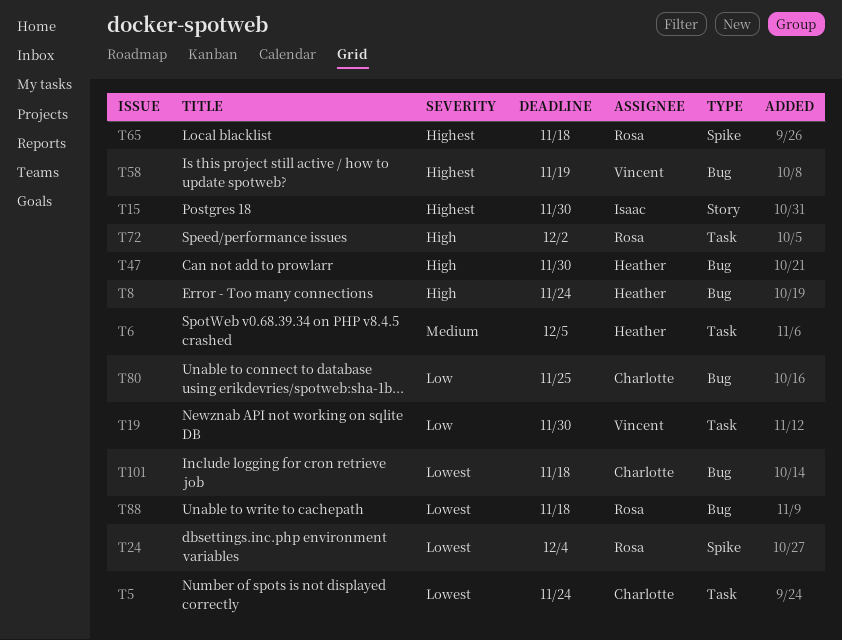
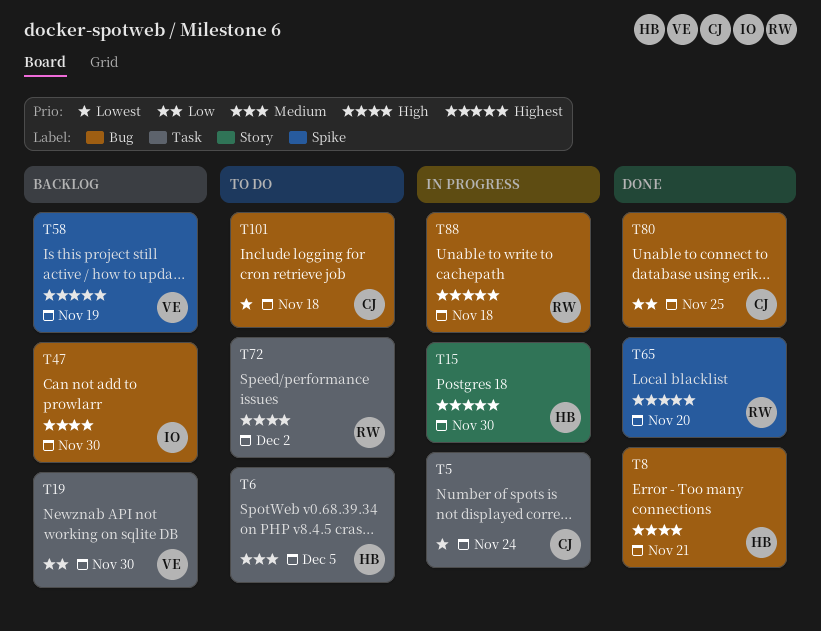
T8, due: Nov 24 -> Nov 21
T15, owner: Isaac -> Heather
T24: present -> none
T47, owner: Heather -> Isaac
T58, label: Bug -> Spike
T65, due: Nov 18 -> Nov 20
T88, priority: Lowest -> Highest

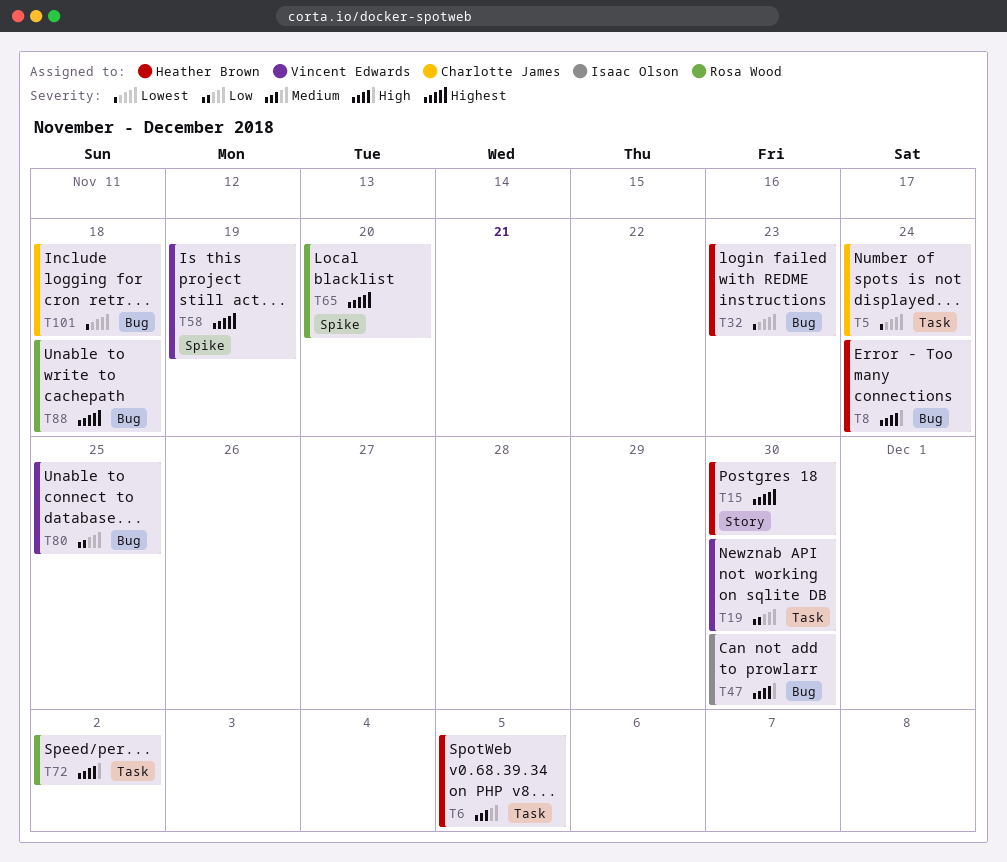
T8, due: Nov 21 -> Nov 24
T32: none -> present
T80, owner: Charlotte James -> Vincent Edwards

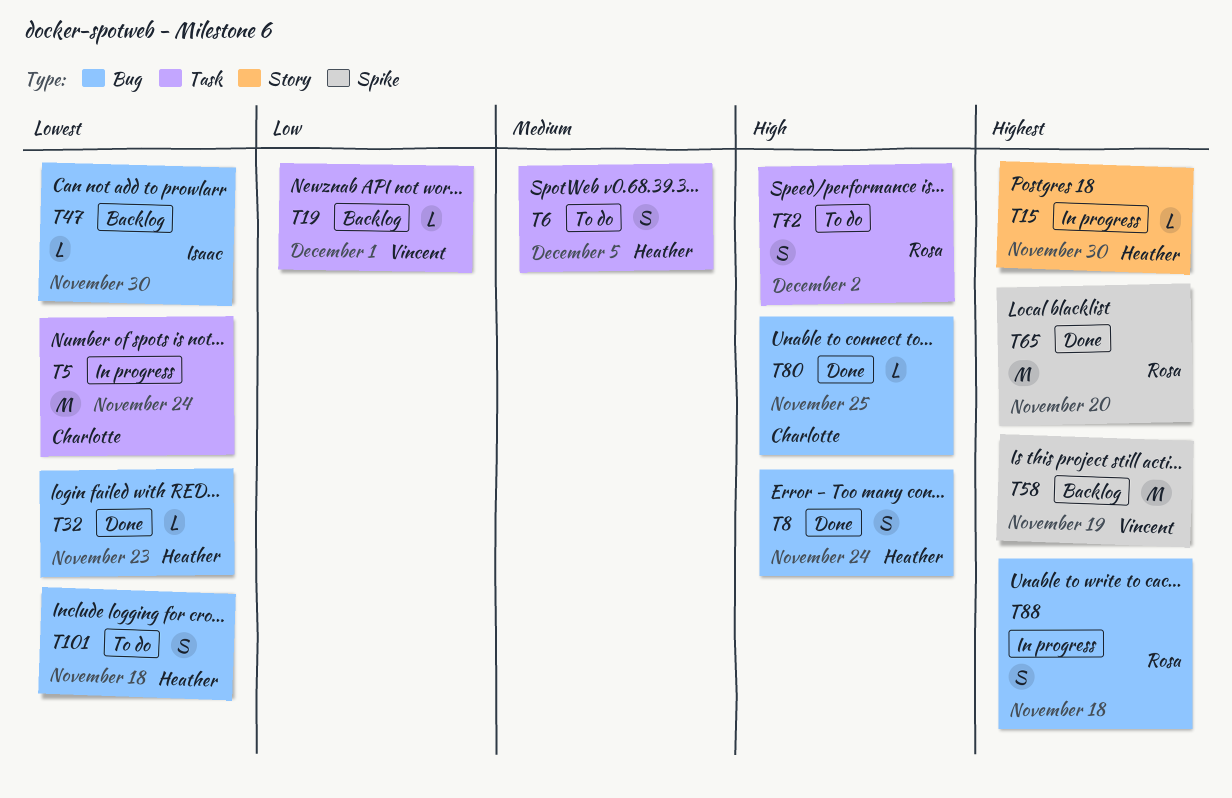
T19, due: Nov 30 -> Dec 1
T47, priority: High -> Lowest
T80, owner: Vincent Edwards -> Charlotte James
T80, priority: Low -> High
T101, owner: Charlotte James -> Heather Brown

